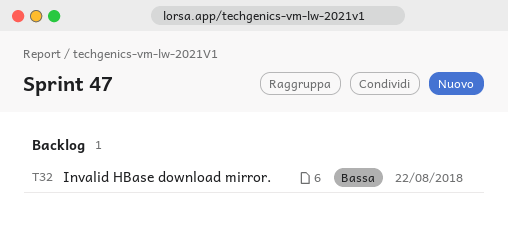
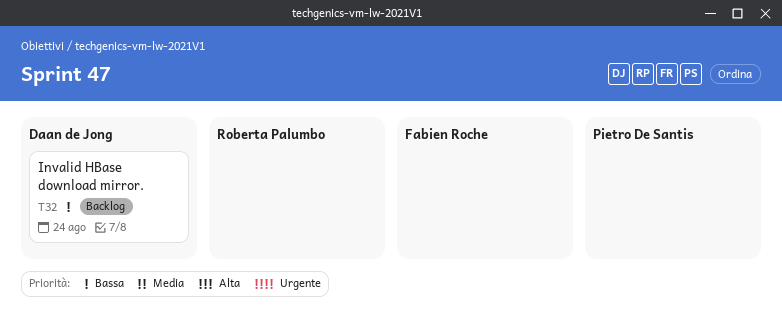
T32, due: Aug 22 -> Aug 24

